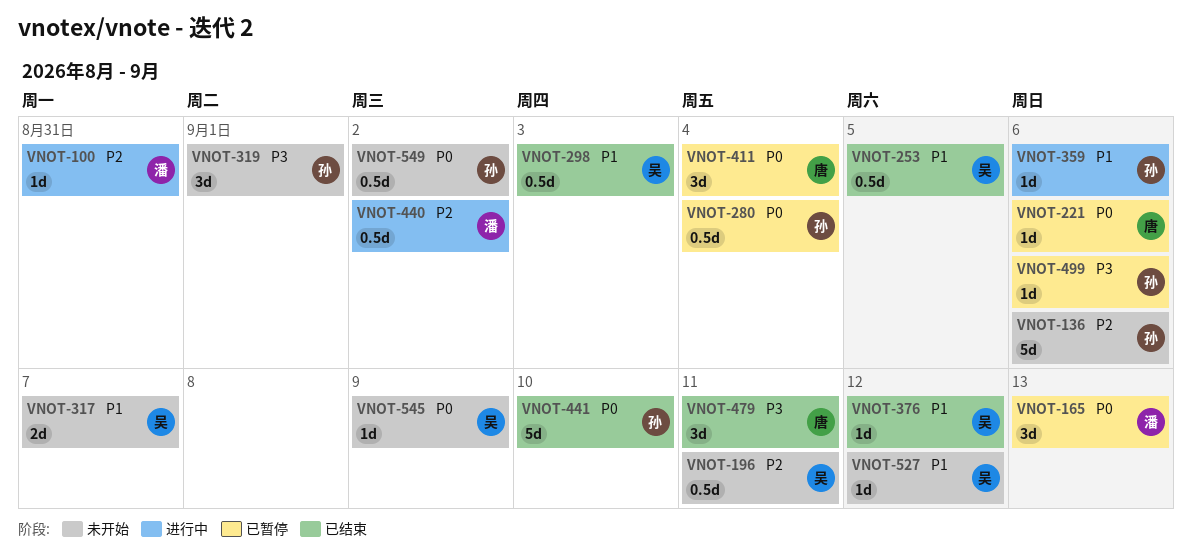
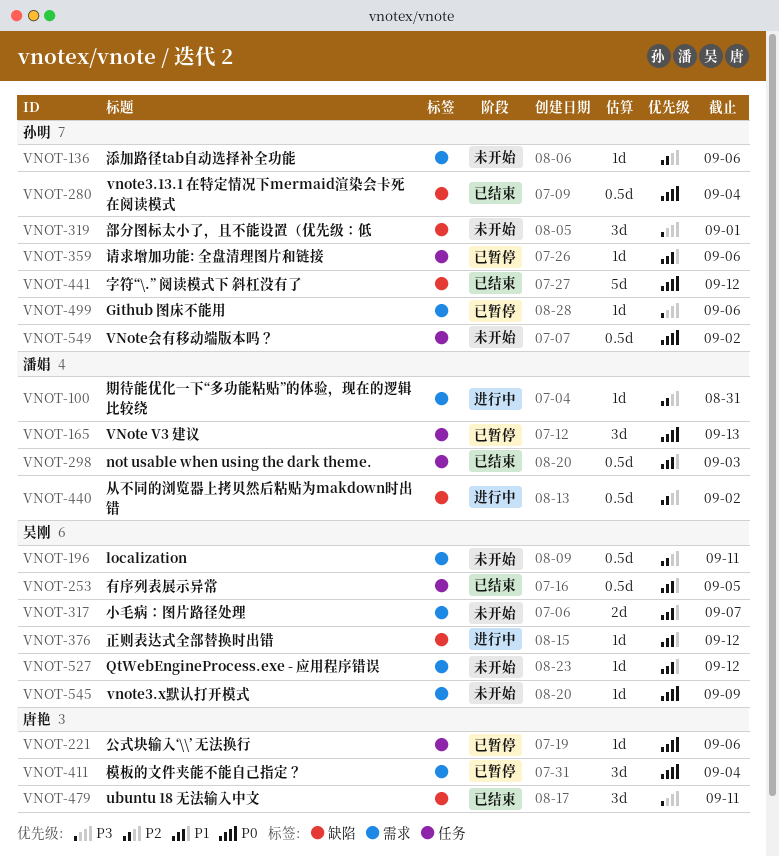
VNOT-136, estimate: 5d -> 1d
VNOT-280, status: 已暂停 -> 已结束
VNOT-298, owner: 吴刚 -> 潘娟
VNOT-359, status: 进行中 -> 已暂停
VNOT-376, status: 已结束 -> 进行中
VNOT-441, due: Sep 10 -> Sep 12

